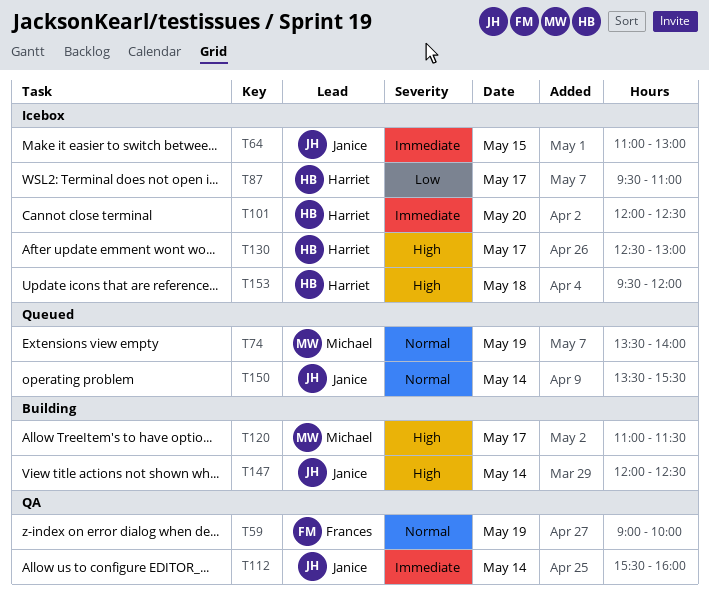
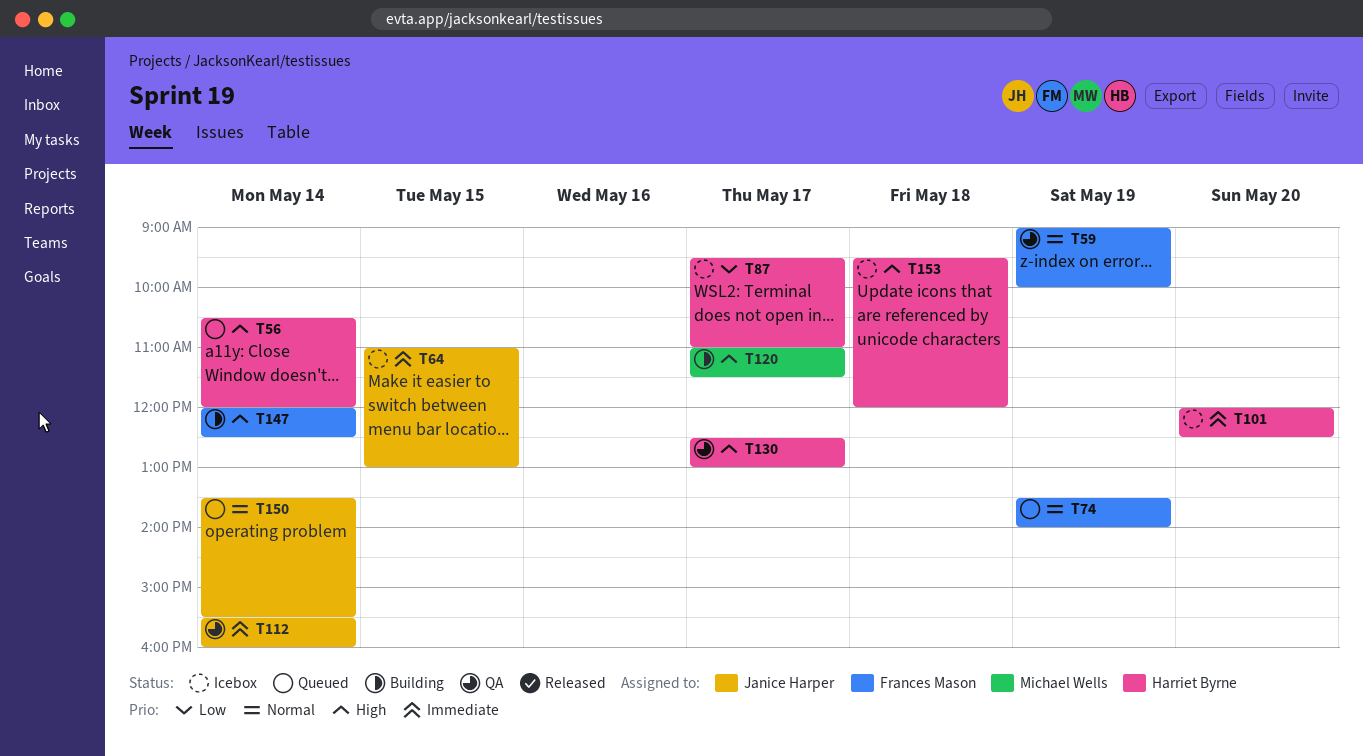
T56: none -> present
T74, owner: Michael Wells -> Frances Mason
T130, status: Icebox -> QA
T147, owner: Janice Harper -> Frances Mason

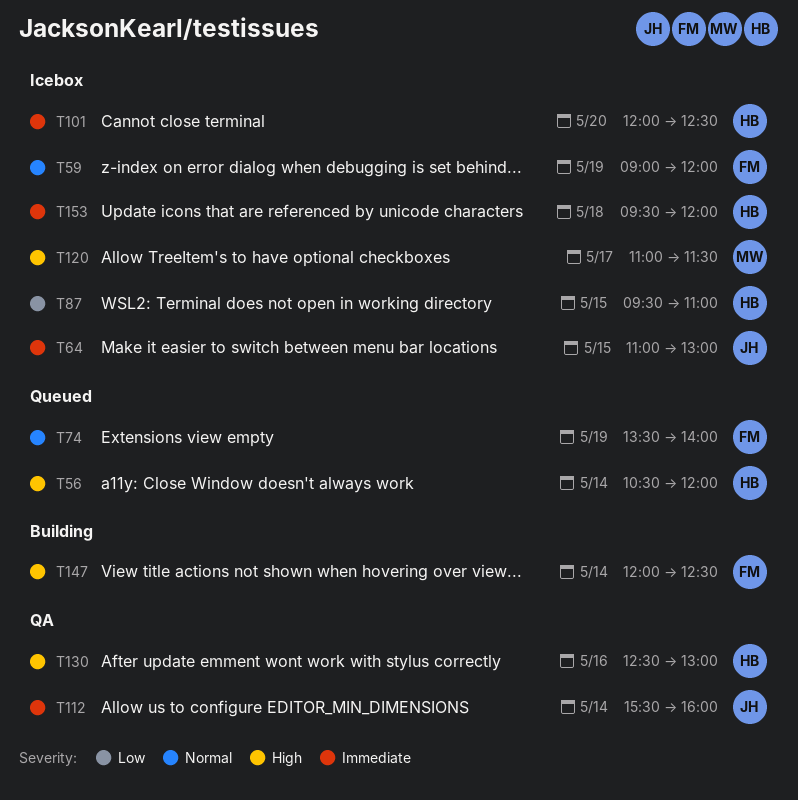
T59, status: QA -> Icebox
T59, ends: 10:00 -> 12:00
T87, day: May 17 -> May 15
T120, status: Building -> Icebox
T130, day: May 17 -> May 16
T150: present -> none
T153, priority: High -> Immediate

